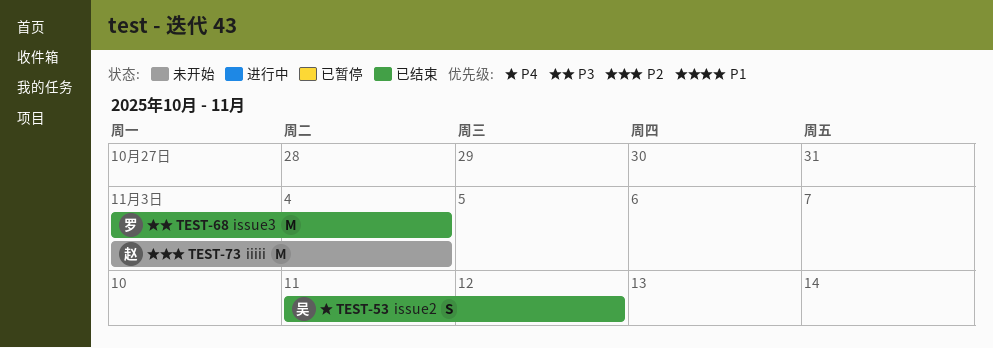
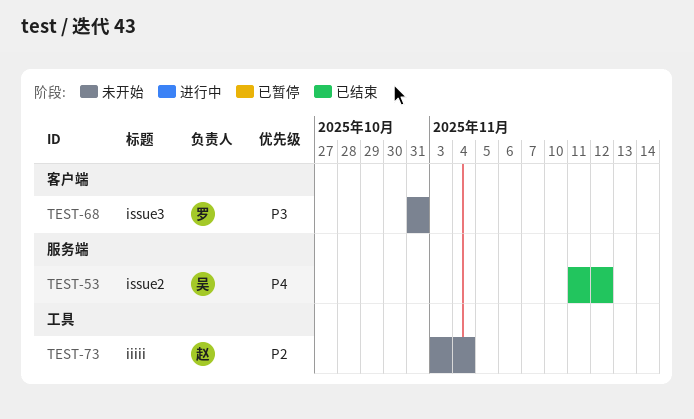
TEST-68, status: 已结束 -> 未开始
TEST-68, start: Nov 3 -> Oct 31
TEST-68, due: Nov 4 -> Oct 31

